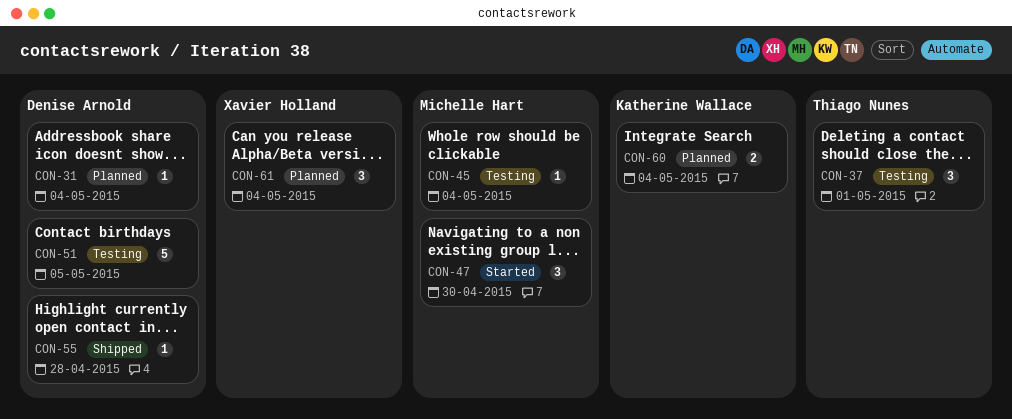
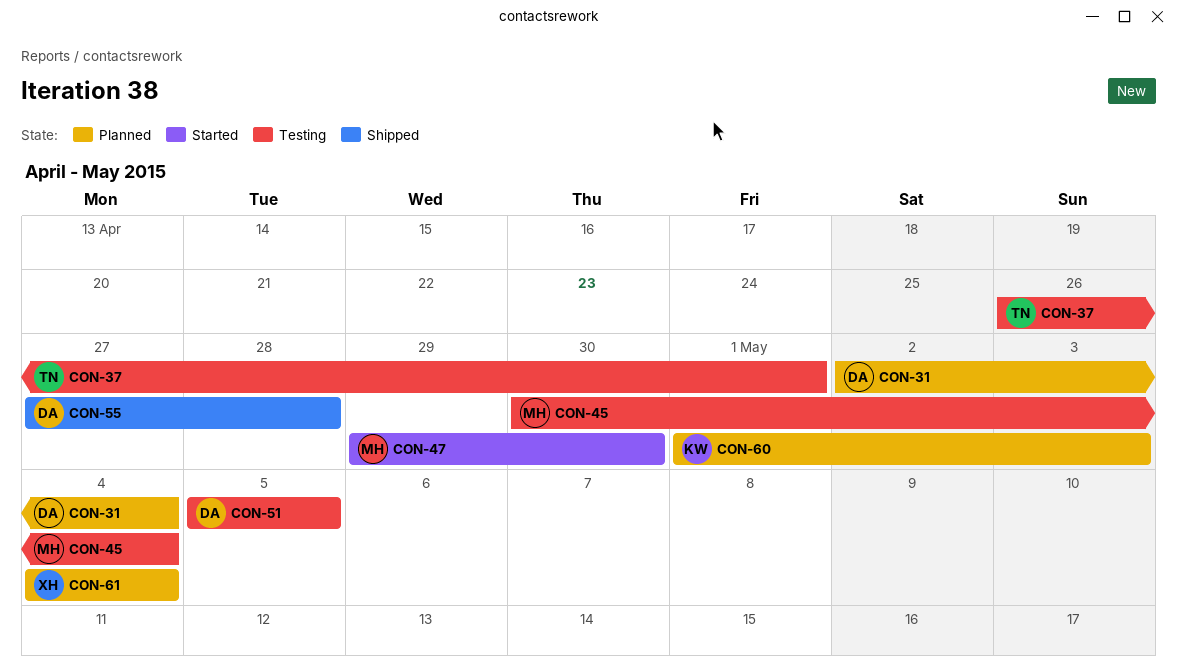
CON-60, due: May 4 -> May 3

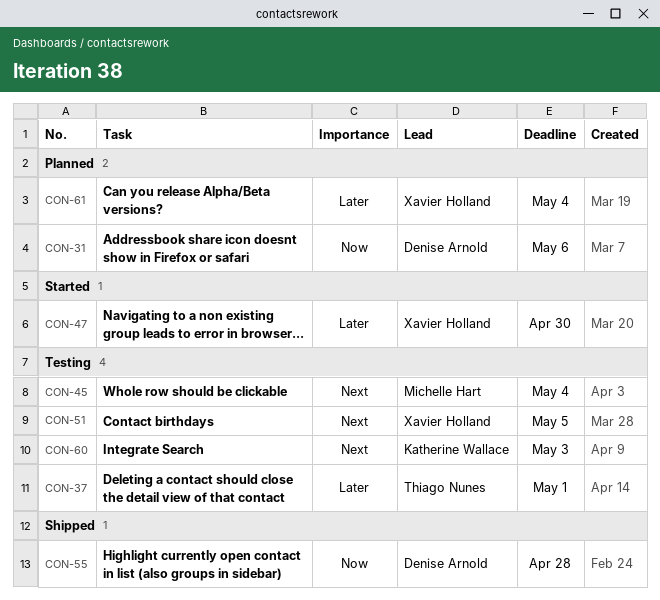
CON-31, due: May 4 -> May 6
CON-47, owner: Michelle Hart -> Xavier Holland
CON-51, owner: Denise Arnold -> Xavier Holland
CON-60, status: Planned -> Testing

